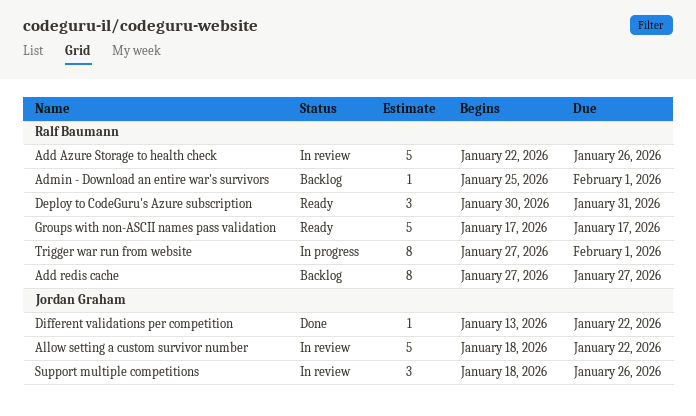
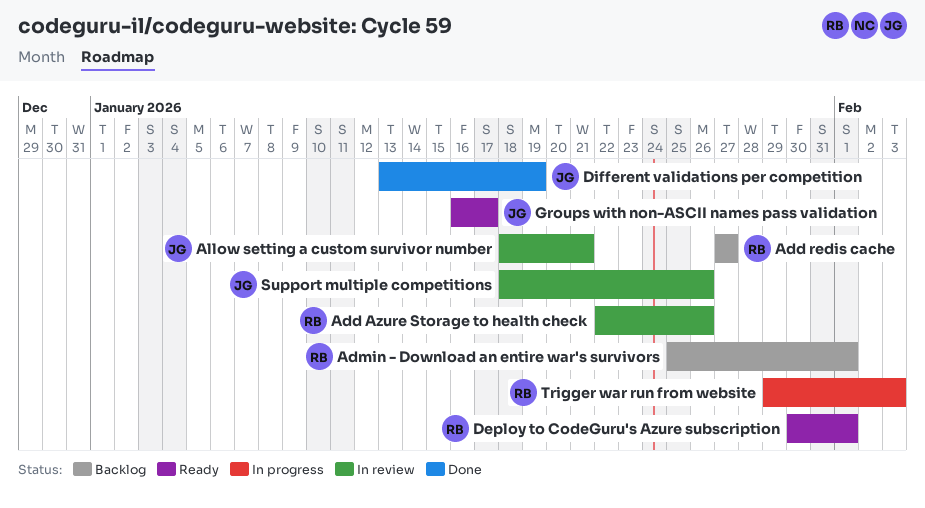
Allow setting a custom survivor number, due: Jan 22 -> Jan 21
Deploy to CodeGuru's Azure subscription, due: Jan 31 -> Feb 1
Different validations per competition, due: Jan 22 -> Jan 19
Groups with non-ASCII names pass validation, owner: Ralf Baumann -> Jordan Graham
Groups with non-ASCII names pass validation, start: Jan 17 -> Jan 16
Trigger war run from website, start: Jan 27 -> Jan 29
Trigger war run from website, due: Feb 1 -> Feb 3

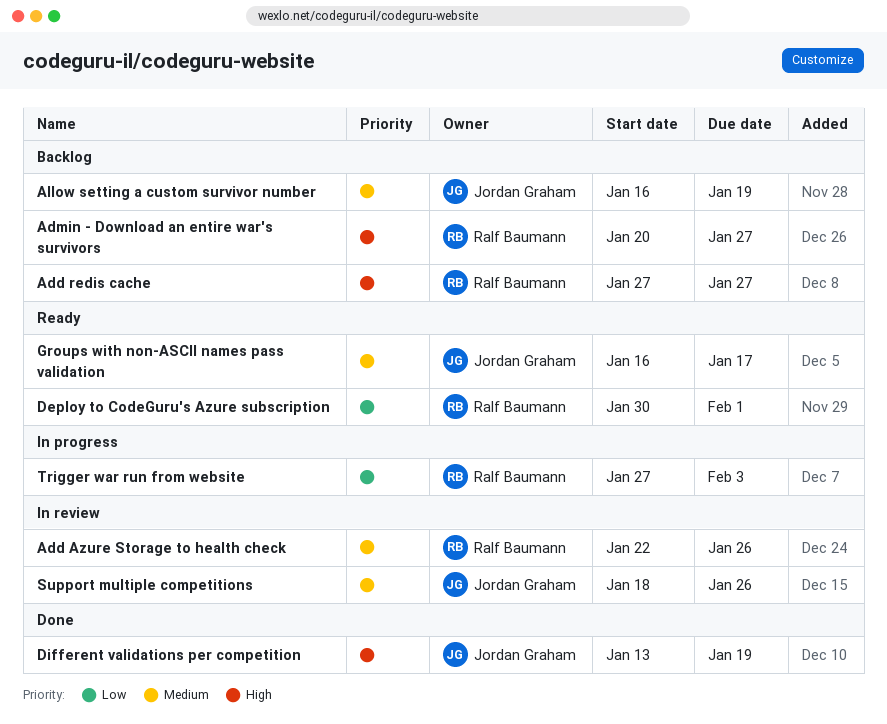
Admin - Download an entire war's survivors, start: Jan 25 -> Jan 20
Admin - Download an entire war's survivors, due: Feb 1 -> Jan 27
Allow setting a custom survivor number, status: In review -> Backlog
Allow setting a custom survivor number, start: Jan 18 -> Jan 16
Allow setting a custom survivor number, due: Jan 21 -> Jan 19
Trigger war run from website, start: Jan 29 -> Jan 27

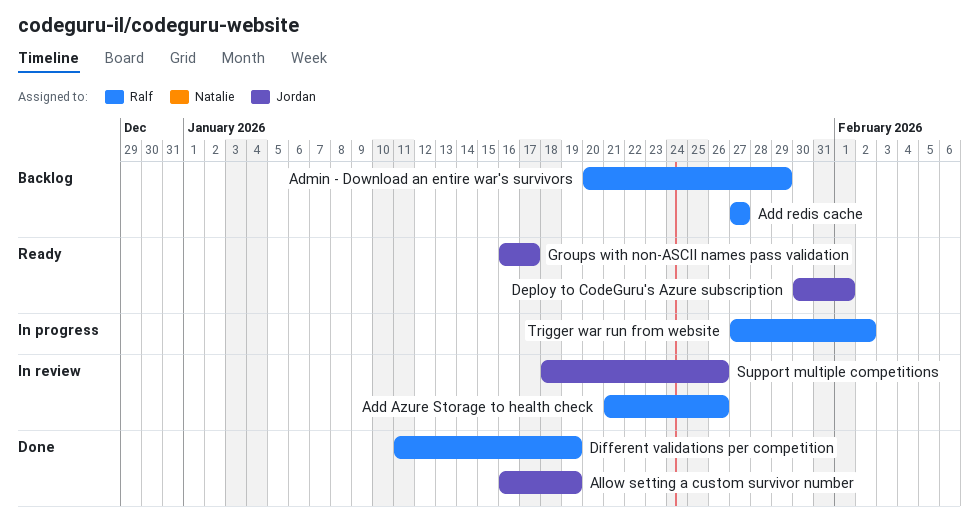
Add Azure Storage to health check, start: Jan 22 -> Jan 21
Admin - Download an entire war's survivors, due: Jan 27 -> Jan 29
Allow setting a custom survivor number, status: Backlog -> Done
Deploy to CodeGuru's Azure subscription, owner: Ralf Baumann -> Jordan Graham
Different validations per competition, owner: Jordan Graham -> Ralf Baumann
Different validations per competition, start: Jan 13 -> Jan 11
Trigger war run from website, due: Feb 3 -> Feb 2

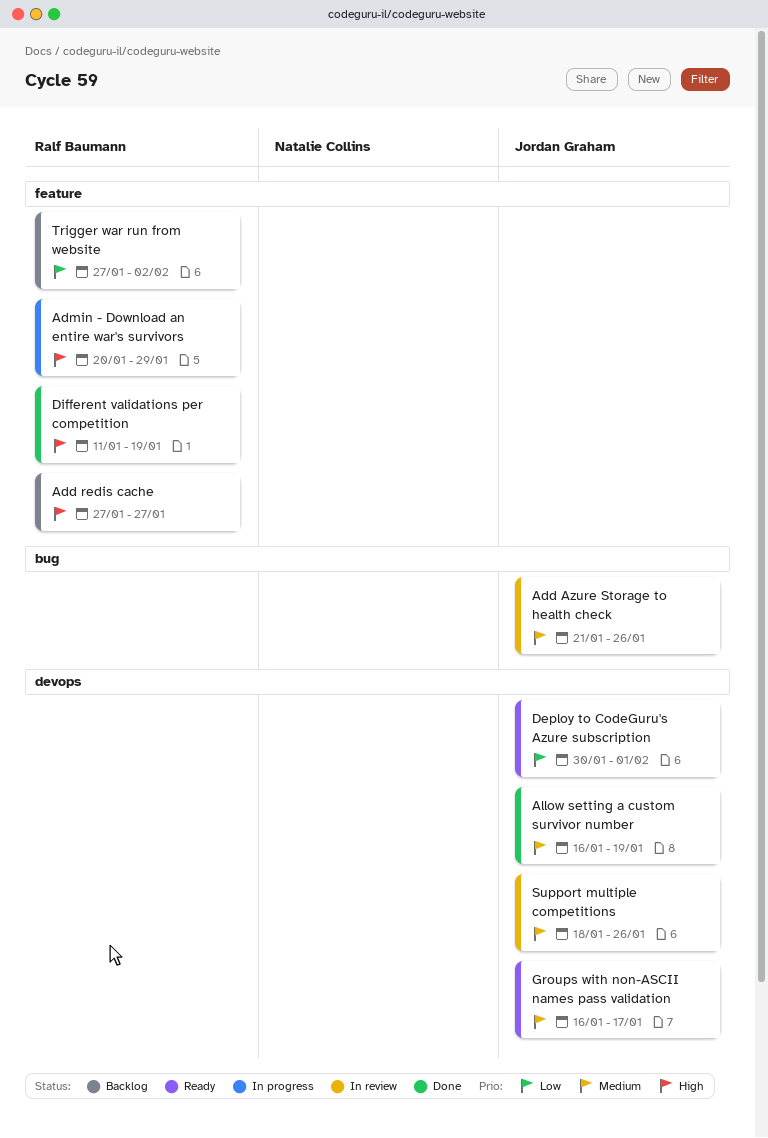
Add Azure Storage to health check, owner: Ralf Baumann -> Jordan Graham
Admin - Download an entire war's survivors, status: Backlog -> In progress
Trigger war run from website, status: In progress -> Backlog

